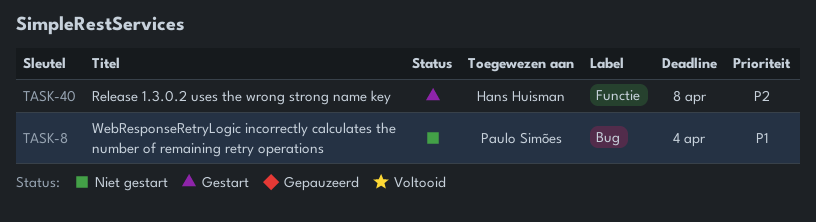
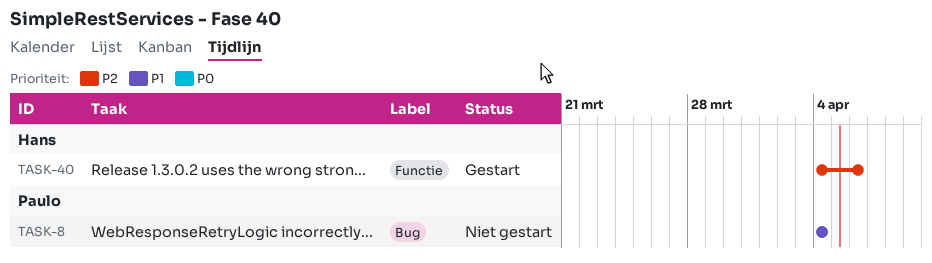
TASK-40, due: Apr 8 -> Apr 6

